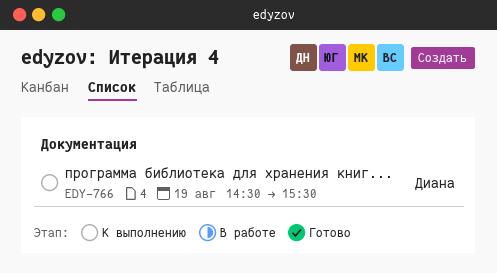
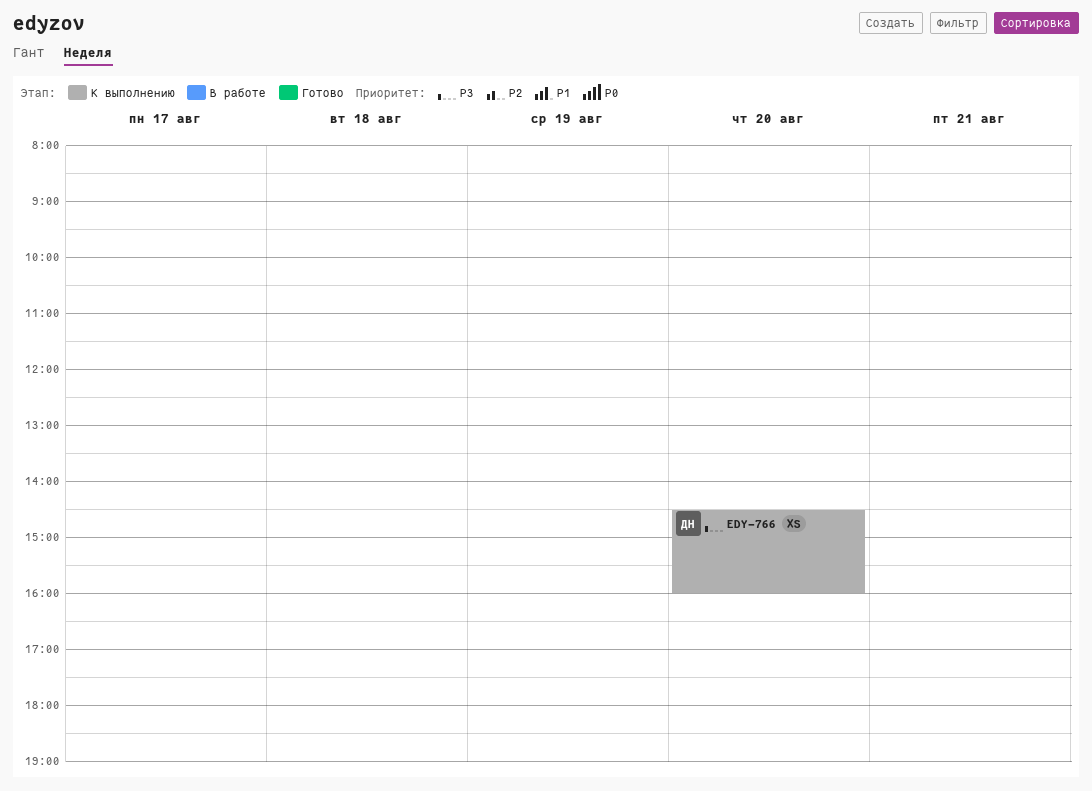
EDY-766, day: Aug 19 -> Aug 20
EDY-766, ends: 15:30 -> 16:00

